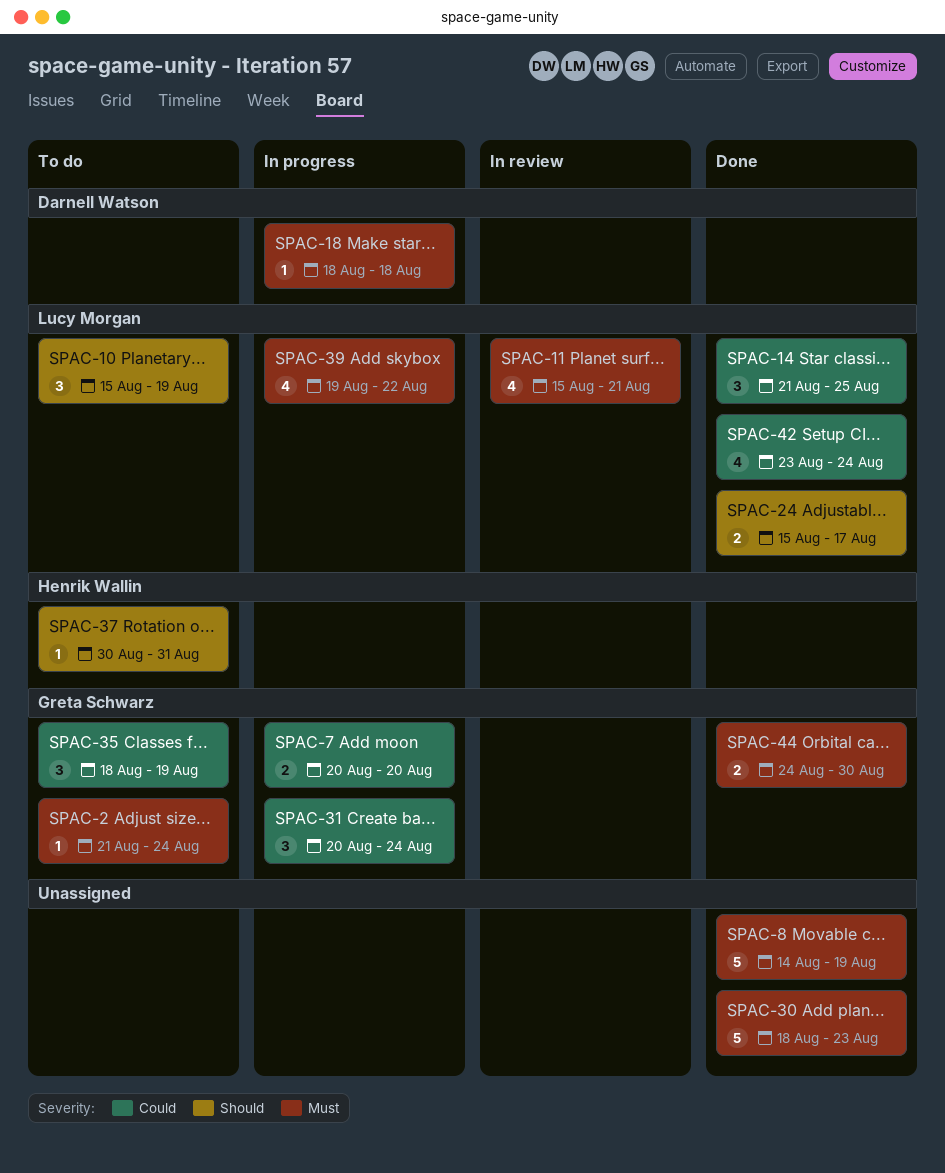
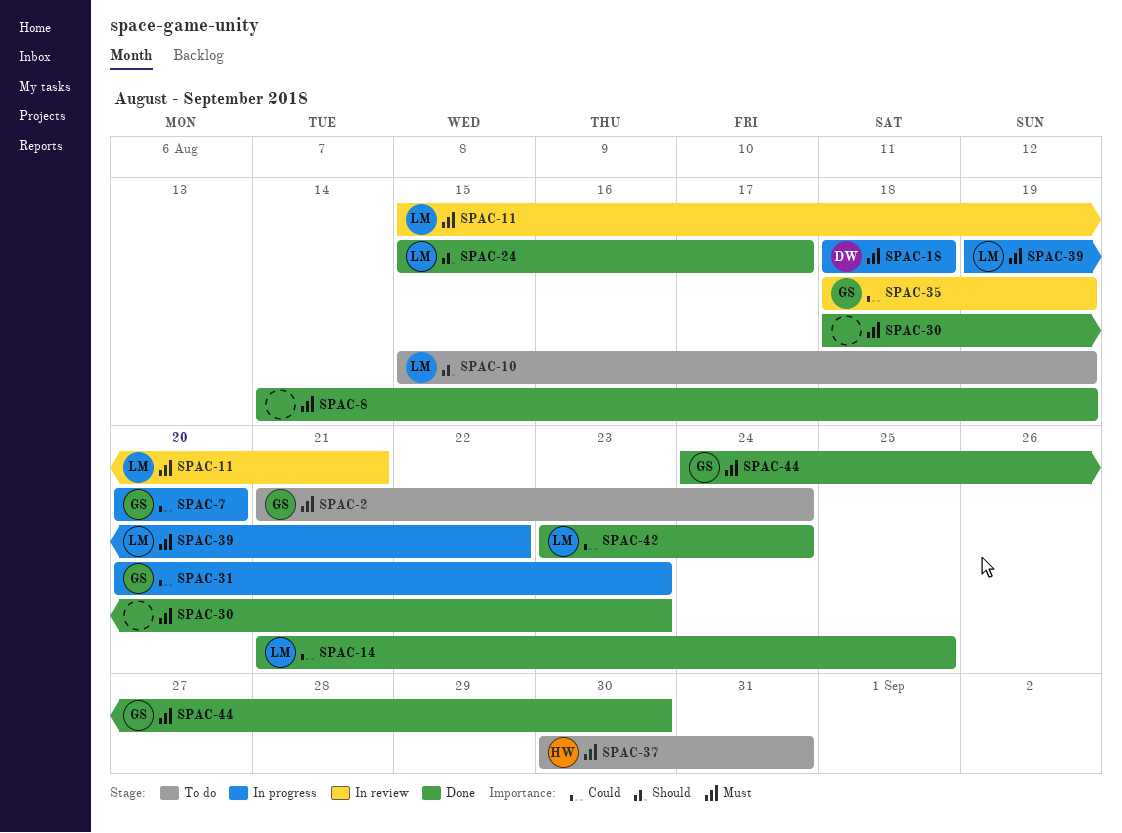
SPAC-31, due: Aug 24 -> Aug 23
SPAC-35, status: To do -> In review
SPAC-37, priority: Should -> Must

